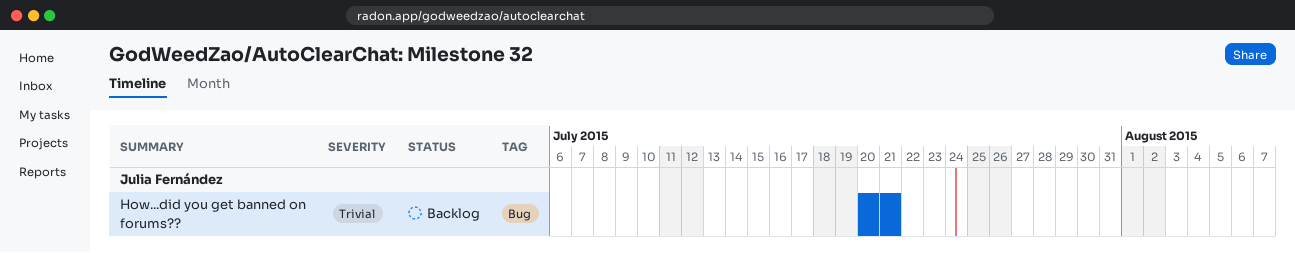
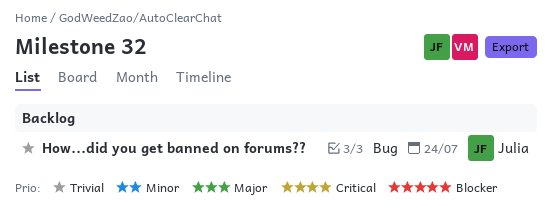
How...did you get banned on forums??, due: Jul 21 -> Jul 24

